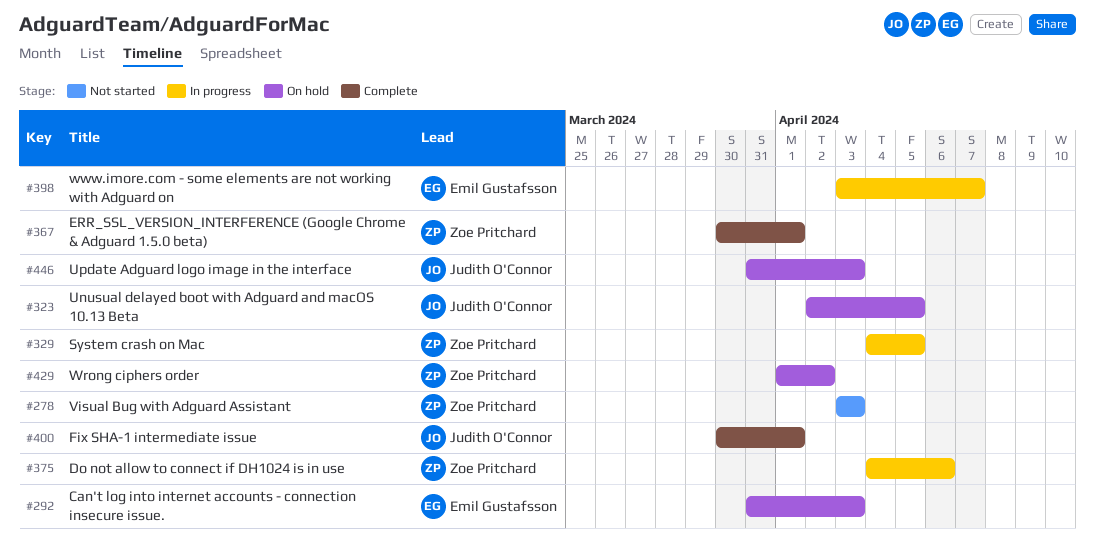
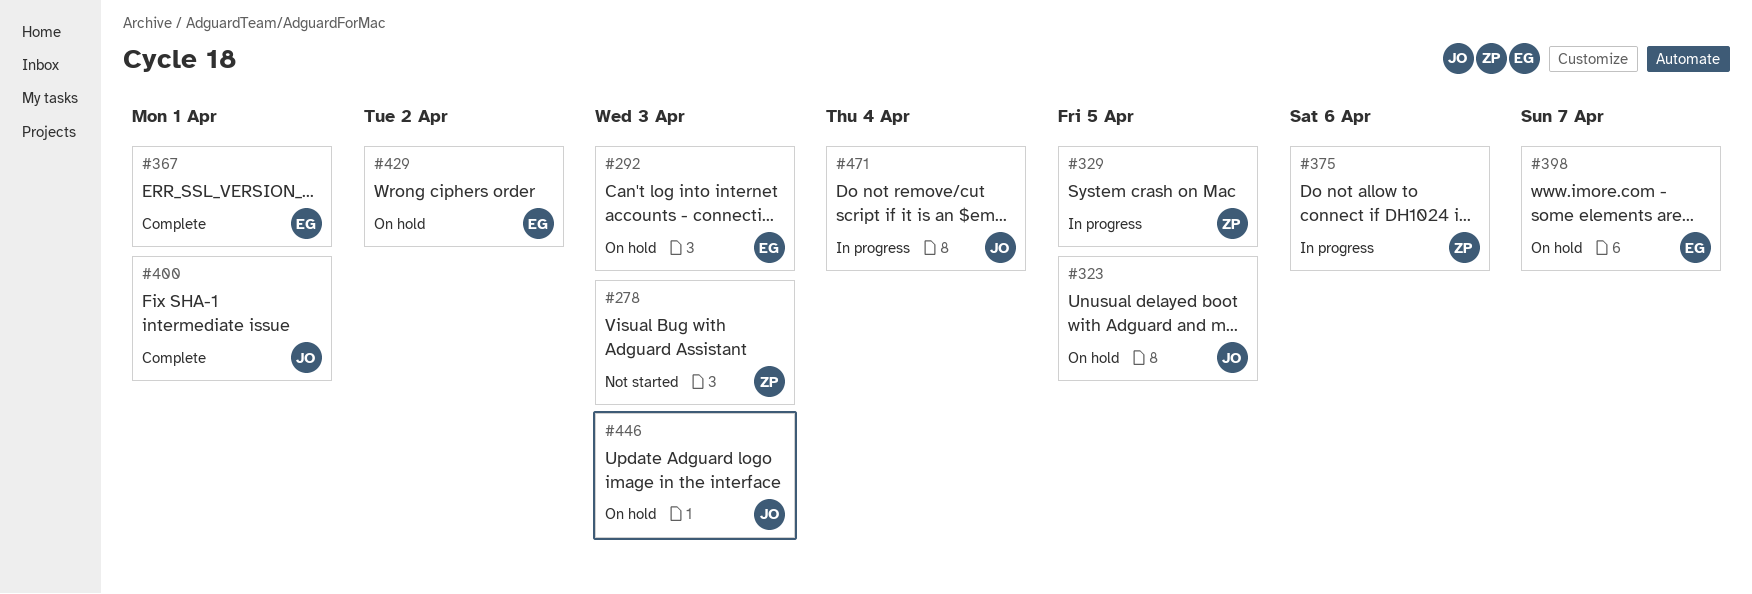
#367, owner: Zoe Pritchard -> Emil Gustafsson
#398, status: In progress -> On hold
#429, owner: Zoe Pritchard -> Emil Gustafsson
#471: none -> present

